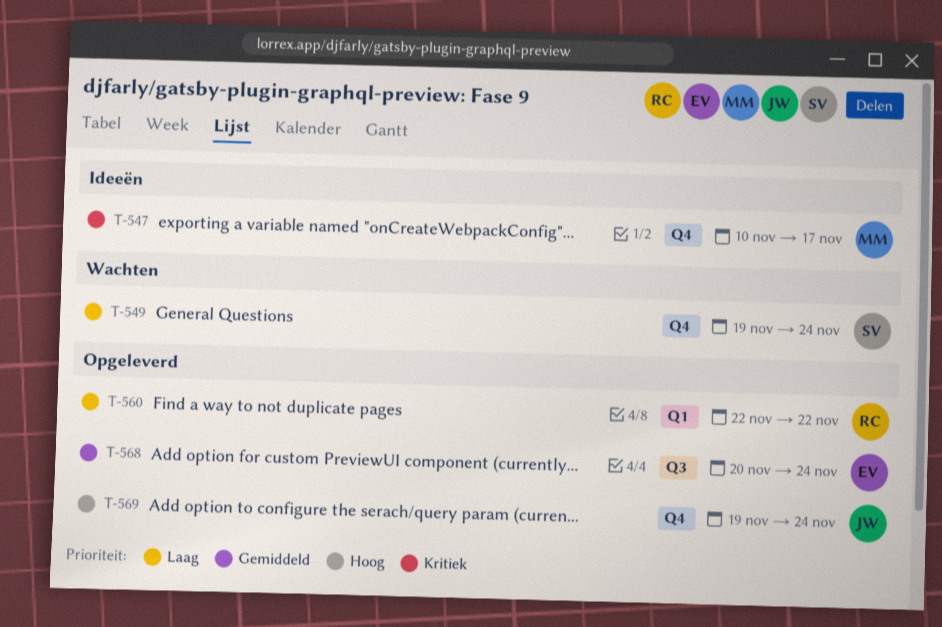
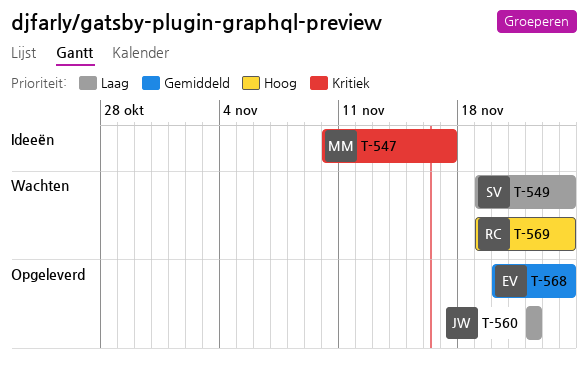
T-560, owner: RC -> JW
T-569, status: Opgeleverd -> Wachten
T-569, owner: JW -> RC

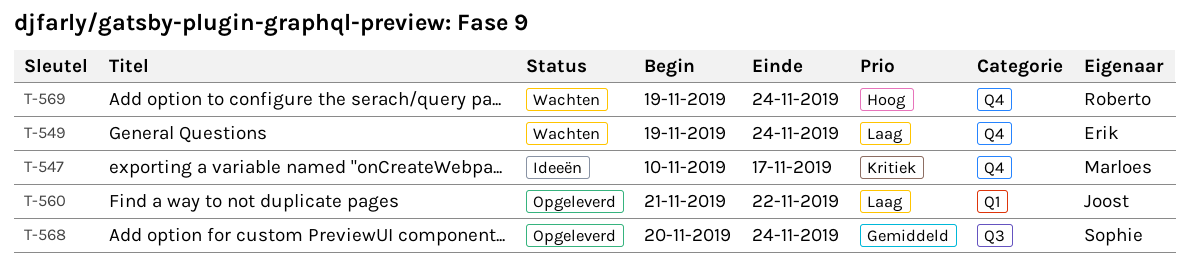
T-549, owner: Sophie -> Erik
T-560, start: Nov 22 -> Nov 21
T-568, owner: Erik -> Sophie

